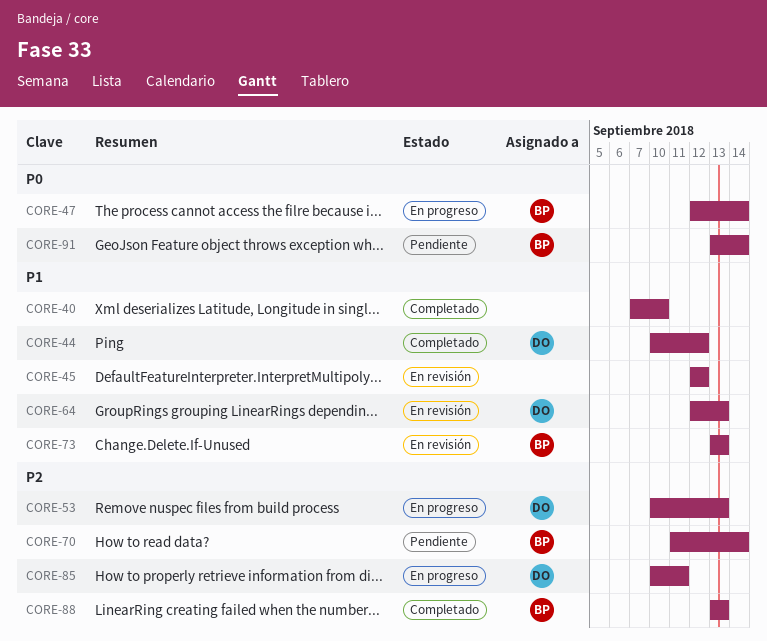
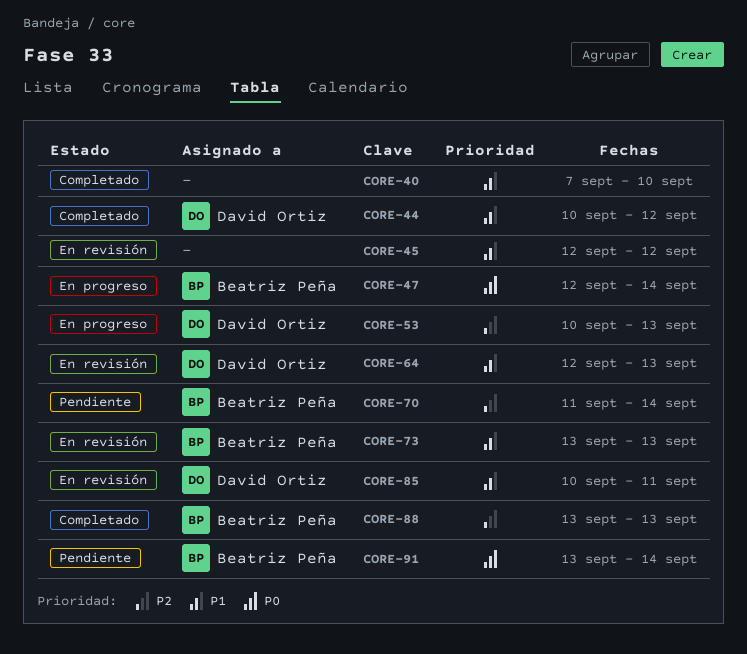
CORE-85, status: En progreso -> En revisión
CORE-85, priority: P2 -> P1

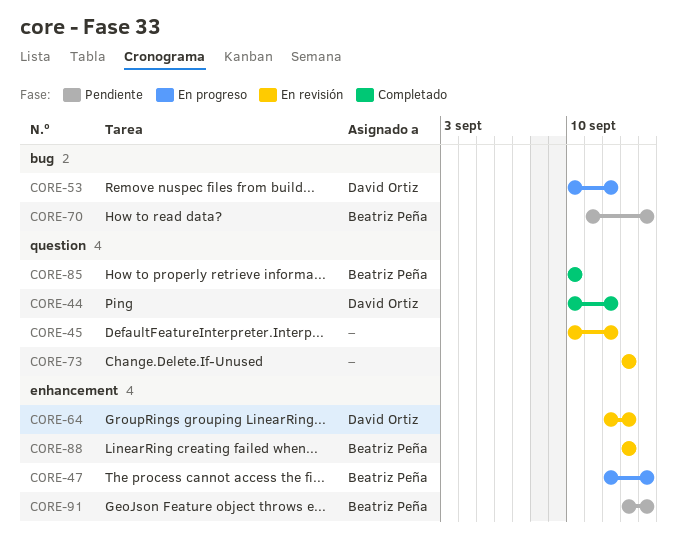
CORE-40: present -> none
CORE-45, start: Sep 12 -> Sep 10
CORE-53, due: Sep 13 -> Sep 12
CORE-73, owner: Beatriz Peña -> none
CORE-85, status: En revisión -> Completado
CORE-85, owner: David Ortiz -> Beatriz Peña
CORE-85, due: Sep 11 -> Sep 10
CORE-88, status: Completado -> En revisión

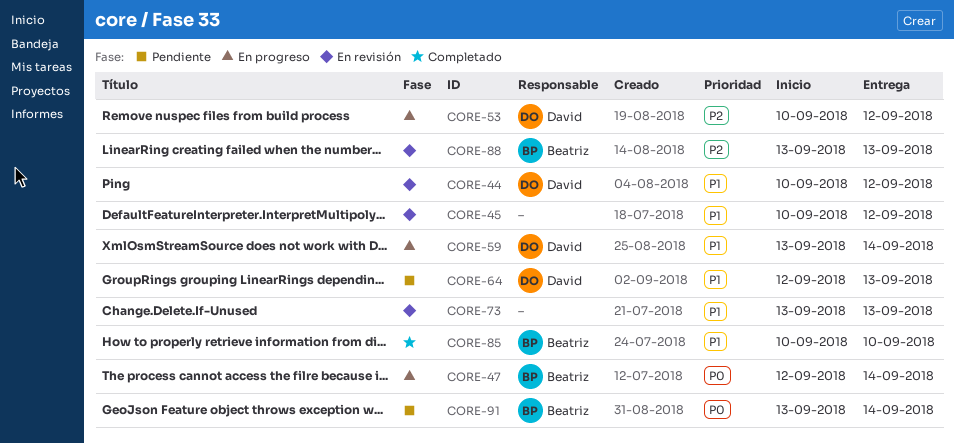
CORE-44, status: Completado -> En revisión
CORE-59: none -> present
CORE-64, status: En revisión -> Pendiente
CORE-70: present -> none

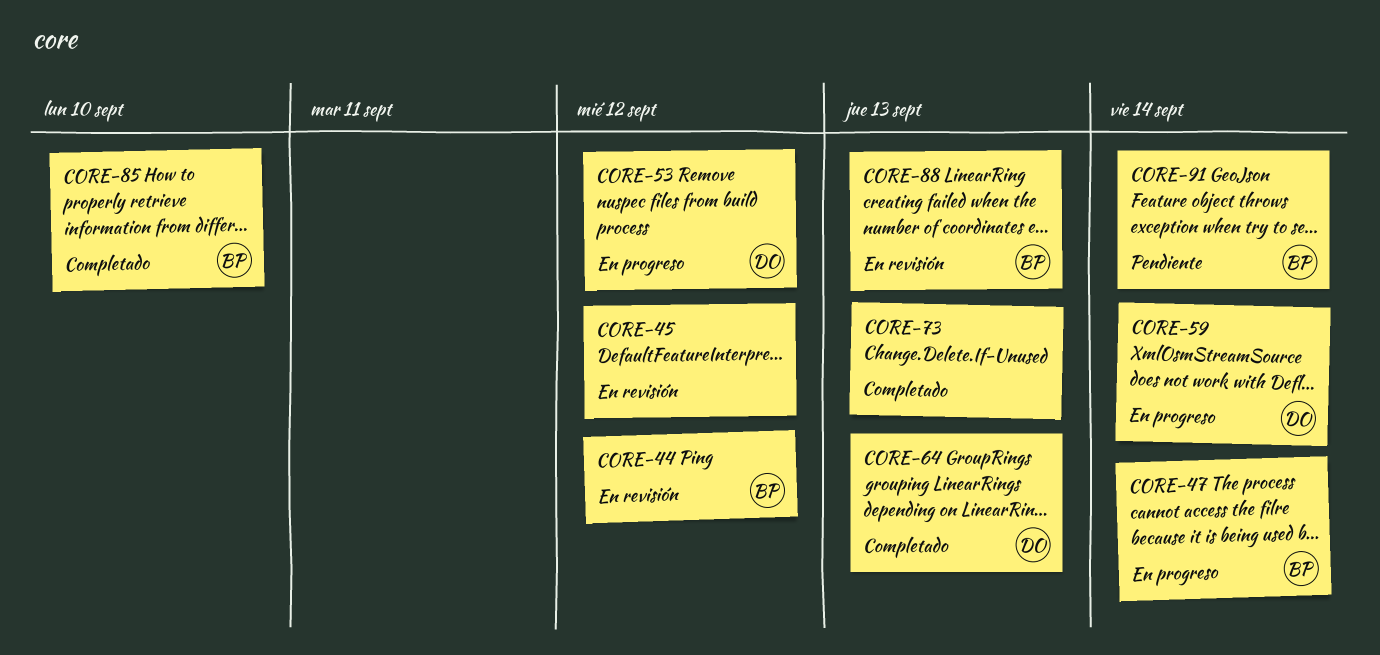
CORE-44, owner: David -> Beatriz
CORE-64, status: Pendiente -> Completado
CORE-73, status: En revisión -> Completado

